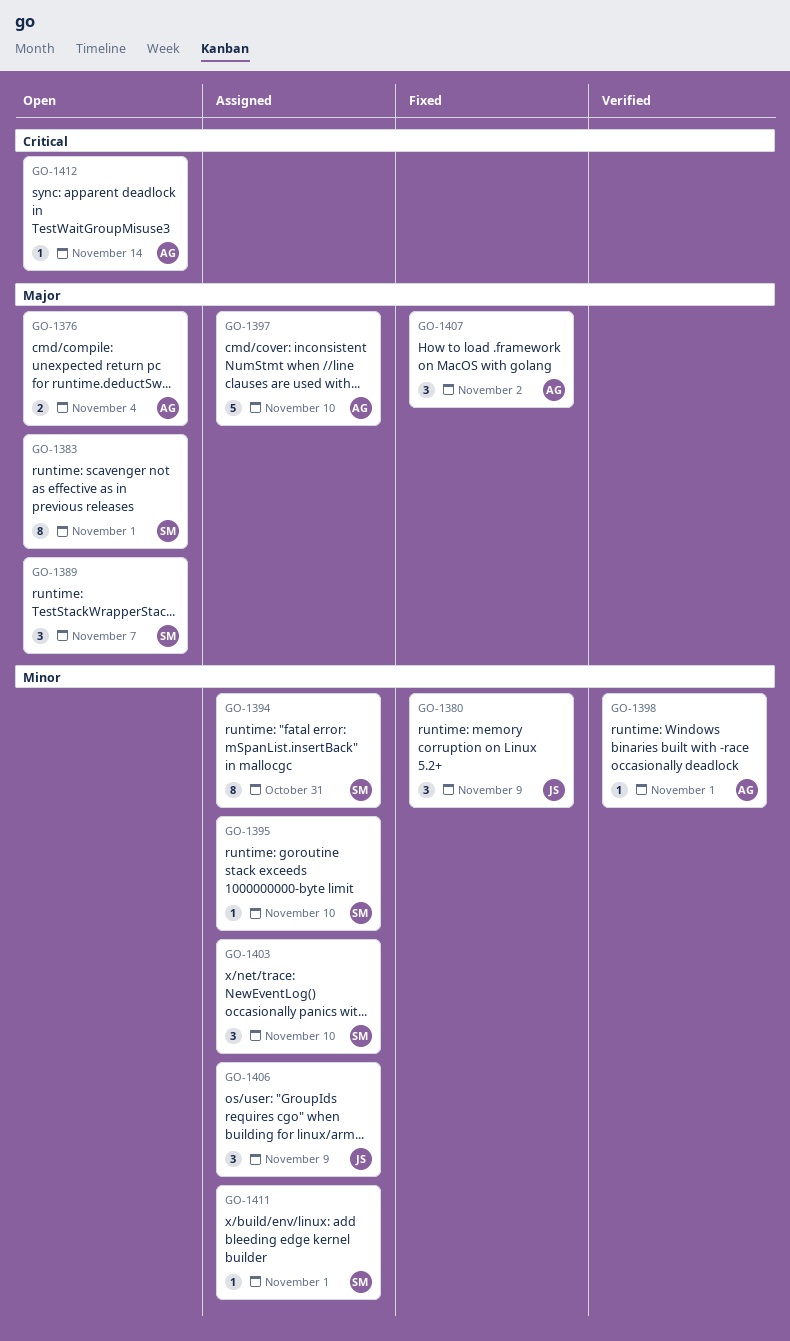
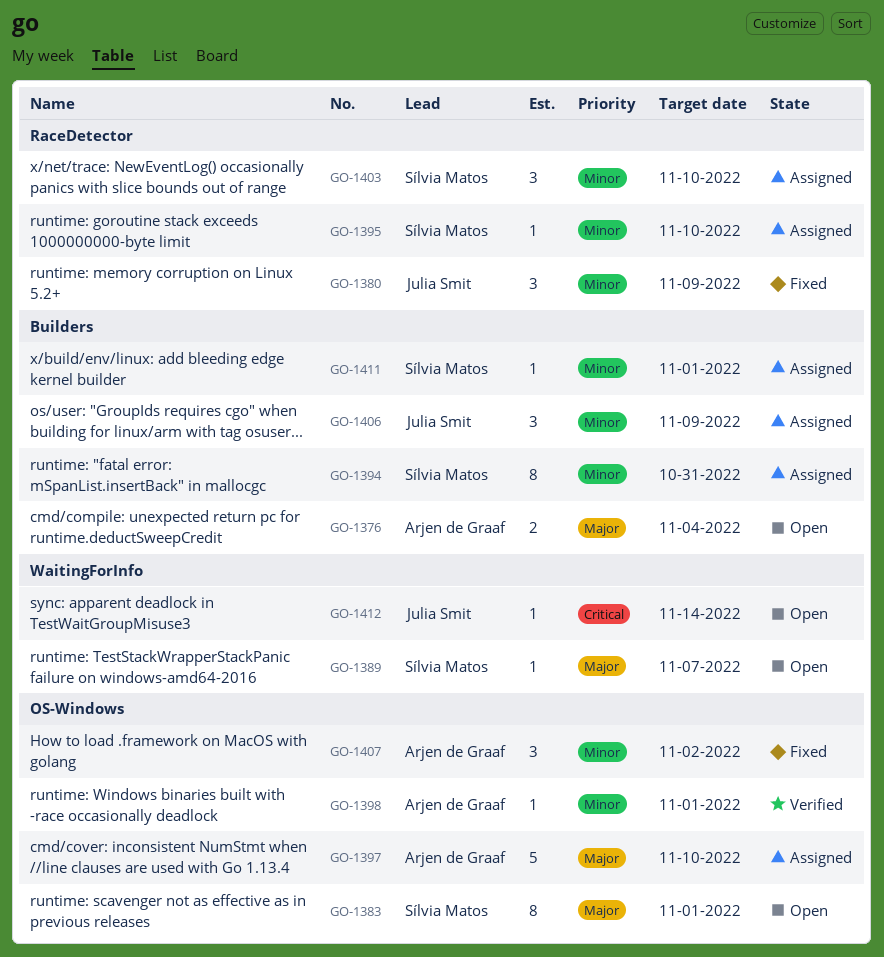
GO-1389, estimate: 3 -> 1
GO-1407, priority: Major -> Minor
GO-1412, owner: Arjen de Graaf -> Julia Smit

